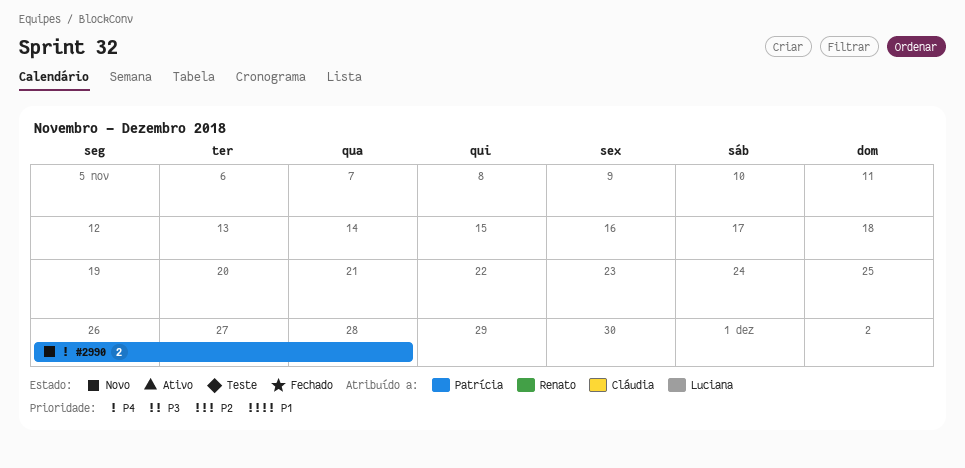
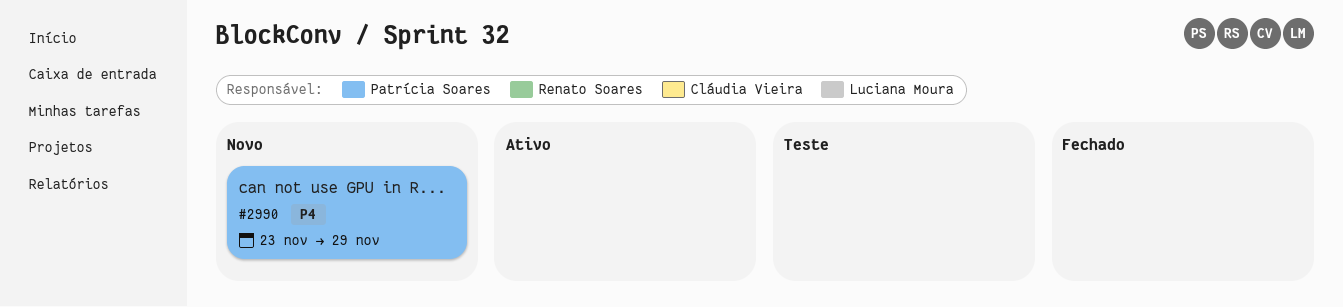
#2990, start: Nov 26 -> Nov 23
#2990, due: Nov 28 -> Nov 29

